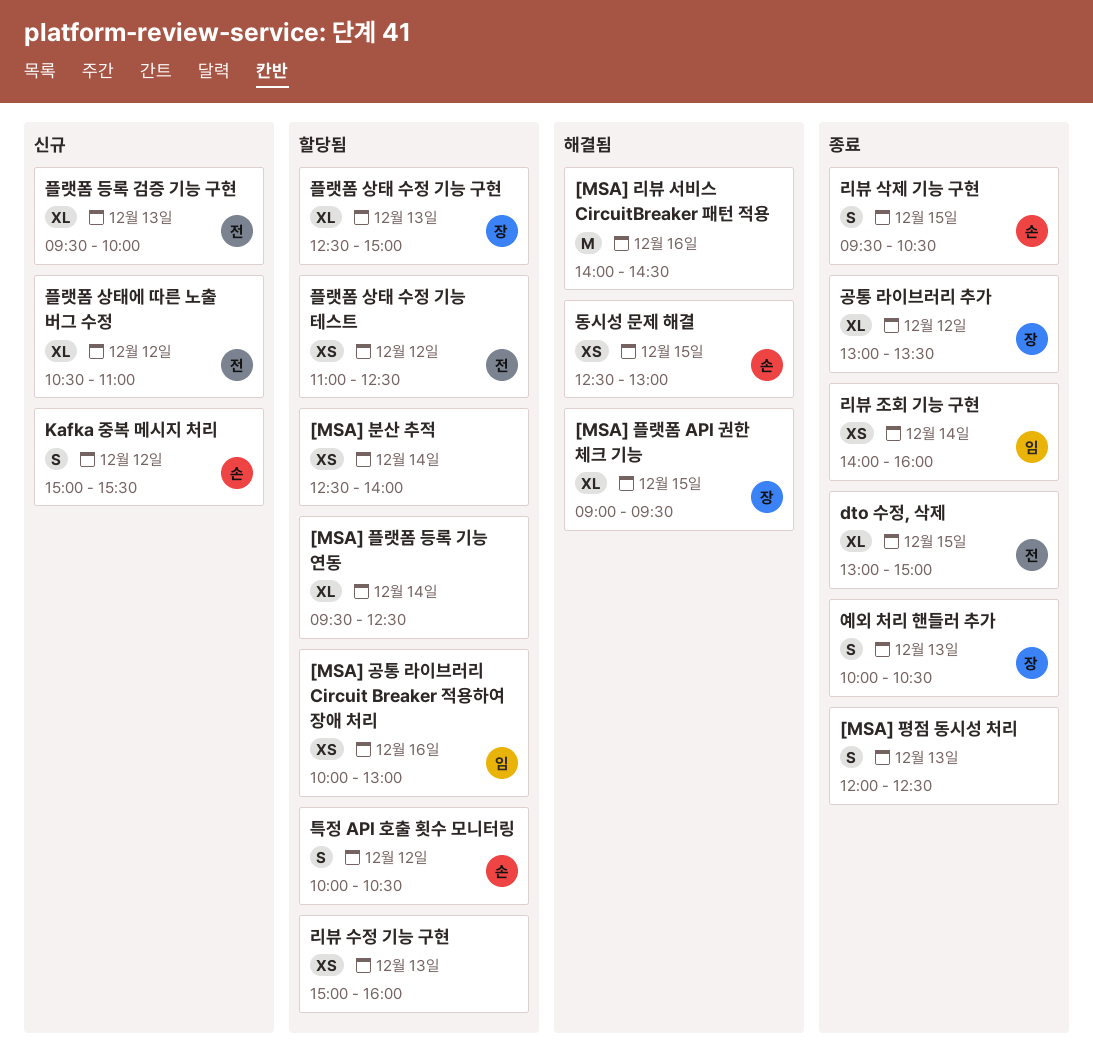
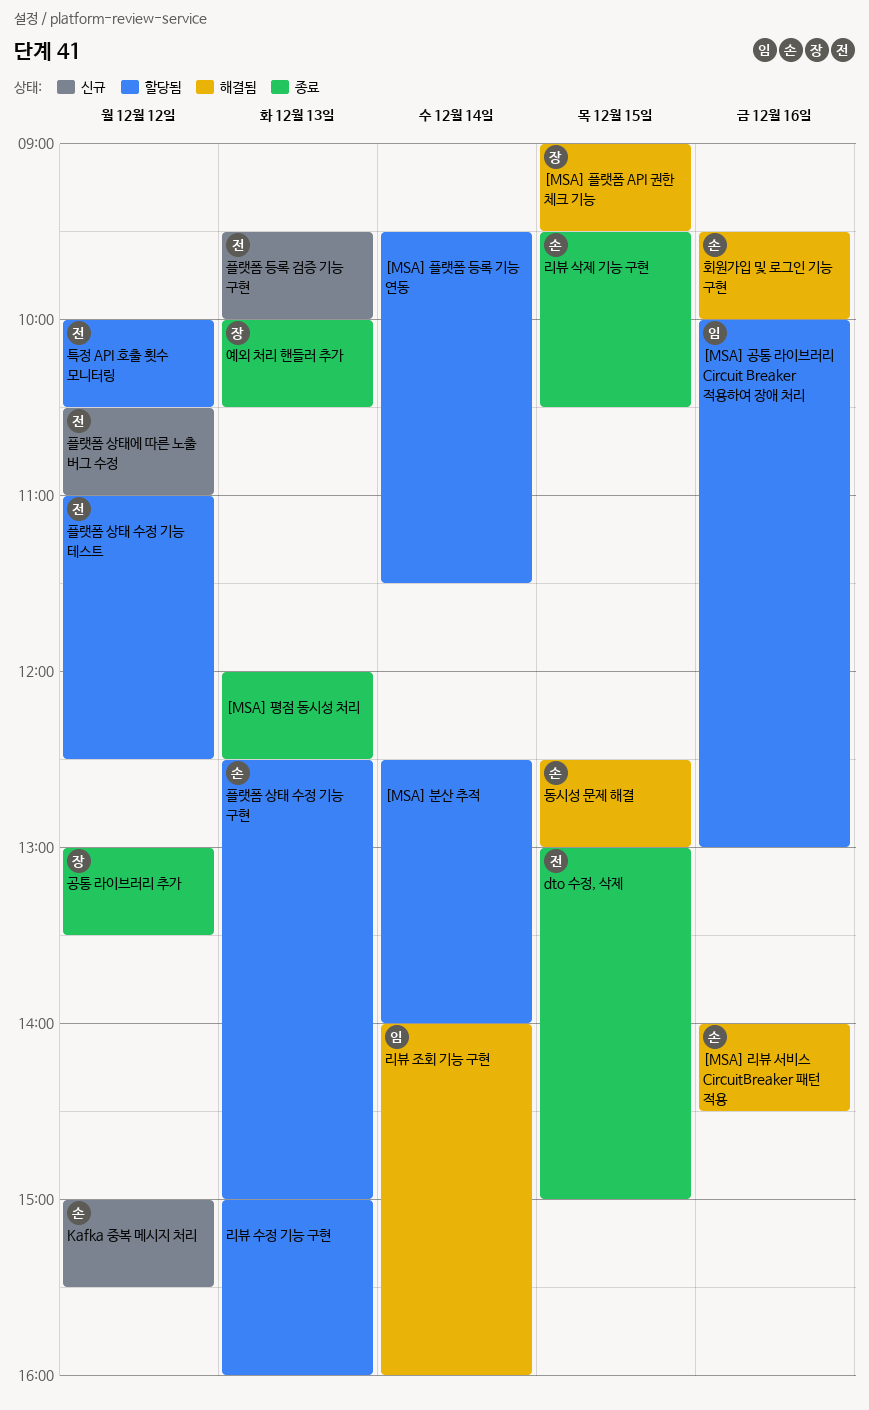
[MSA] 리뷰 서비스 CircuitBreaker 패턴 적용, owner: none -> 손
[MSA] 플랫폼 등록 기능 연동, ends: 12:30 -> 11:30
리뷰 조회 기능 구현, status: 종료 -> 해결됨
특정 API 호출 횟수 모니터링, owner: 손 -> 전
플랫폼 상태 수정 기능 구현, owner: 장 -> 손
회원가입 및 로그인 기능 구현: none -> present

